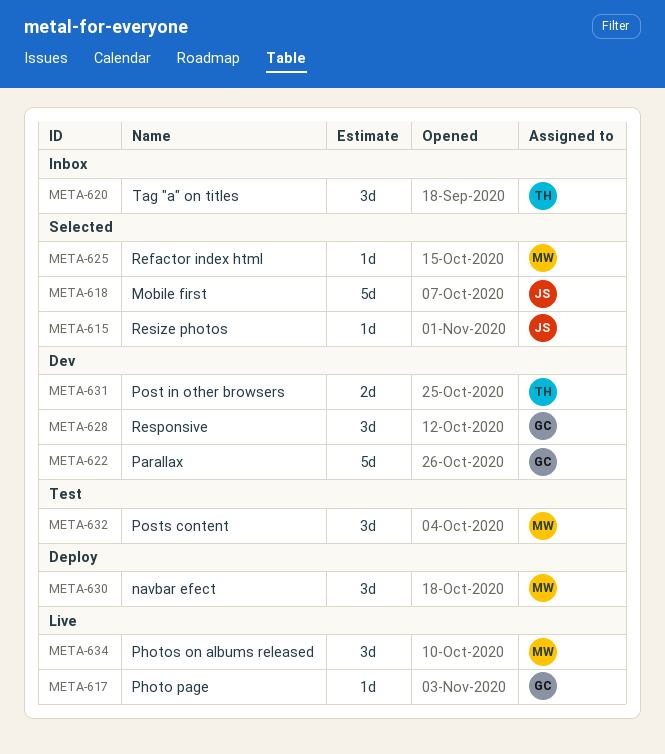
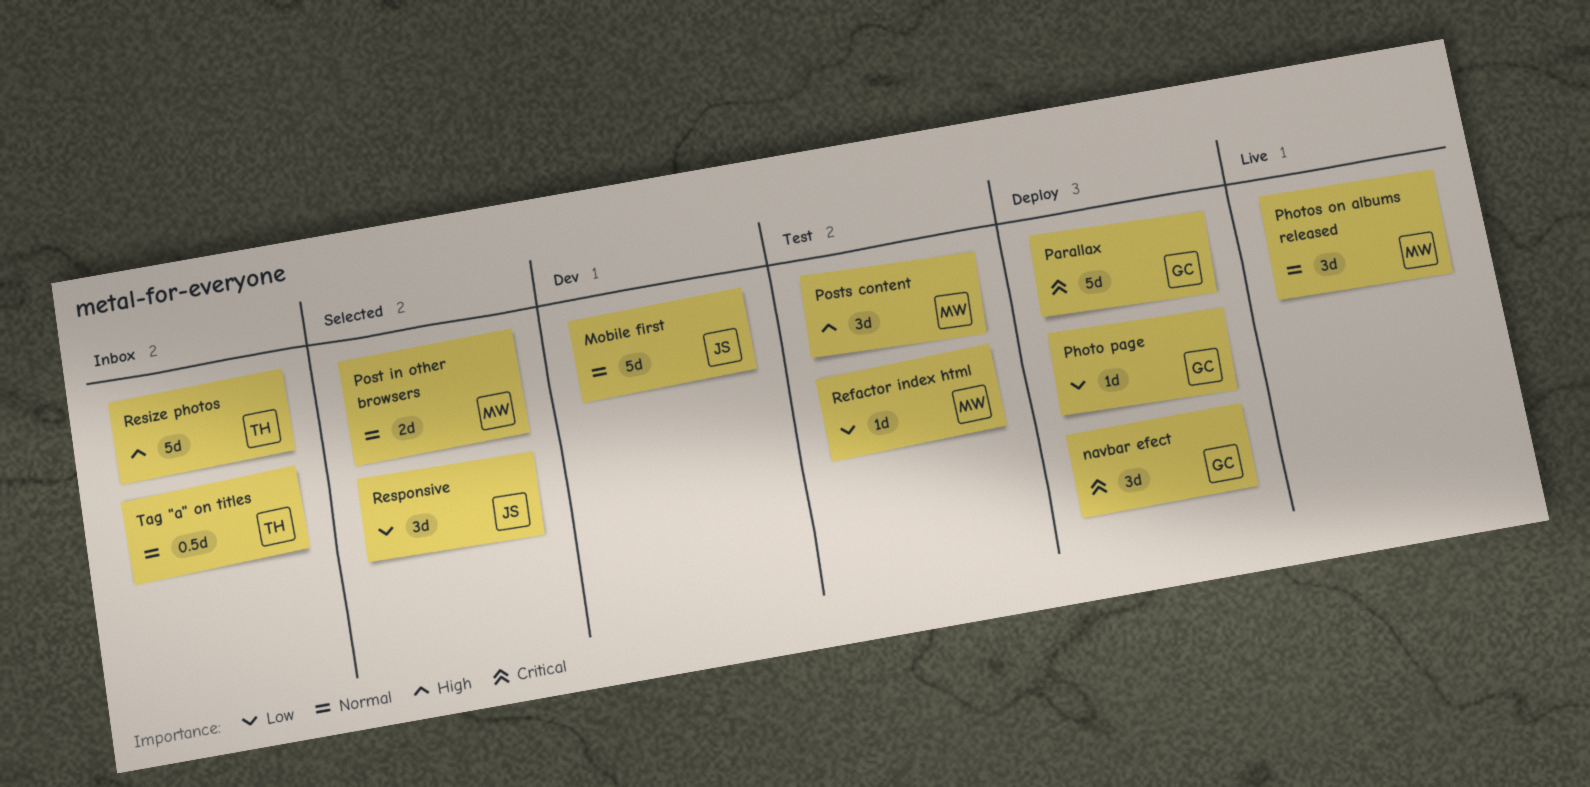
Mobile first, status: Selected -> Dev
navbar efect, owner: MW -> GC
Parallax, status: Dev -> Deploy
Photo page, status: Live -> Deploy
Post in other browsers, status: Dev -> Selected
Post in other browsers, owner: TH -> MW
Refactor index html, status: Selected -> Test
Resize photos, status: Selected -> Inbox
Resize photos, owner: JS -> TH
Resize photos, estimate: 1d -> 5d
Responsive, status: Dev -> Selected
Responsive, owner: GC -> JS
Tag "a" on titles, estimate: 3d -> 0.5d

